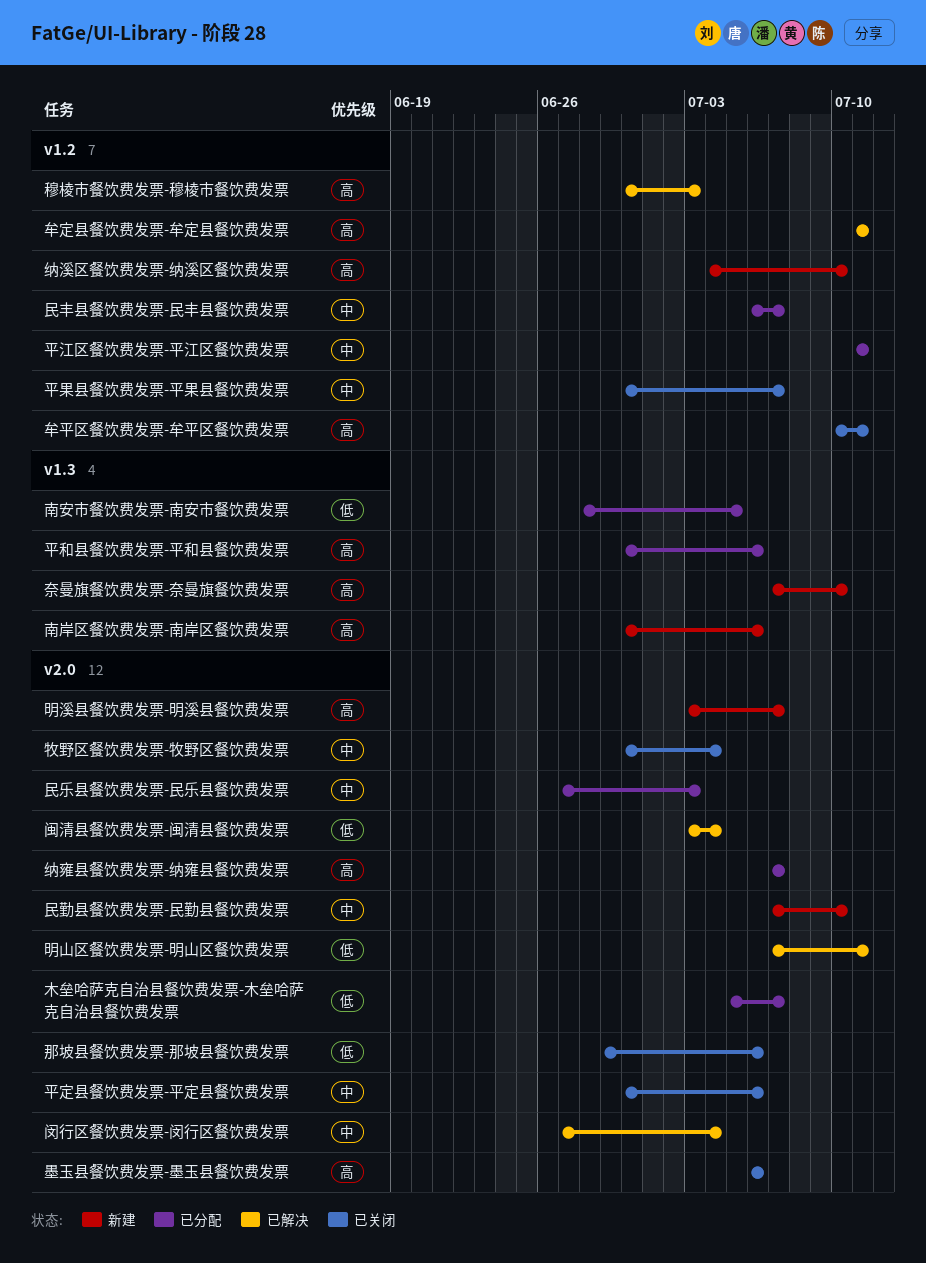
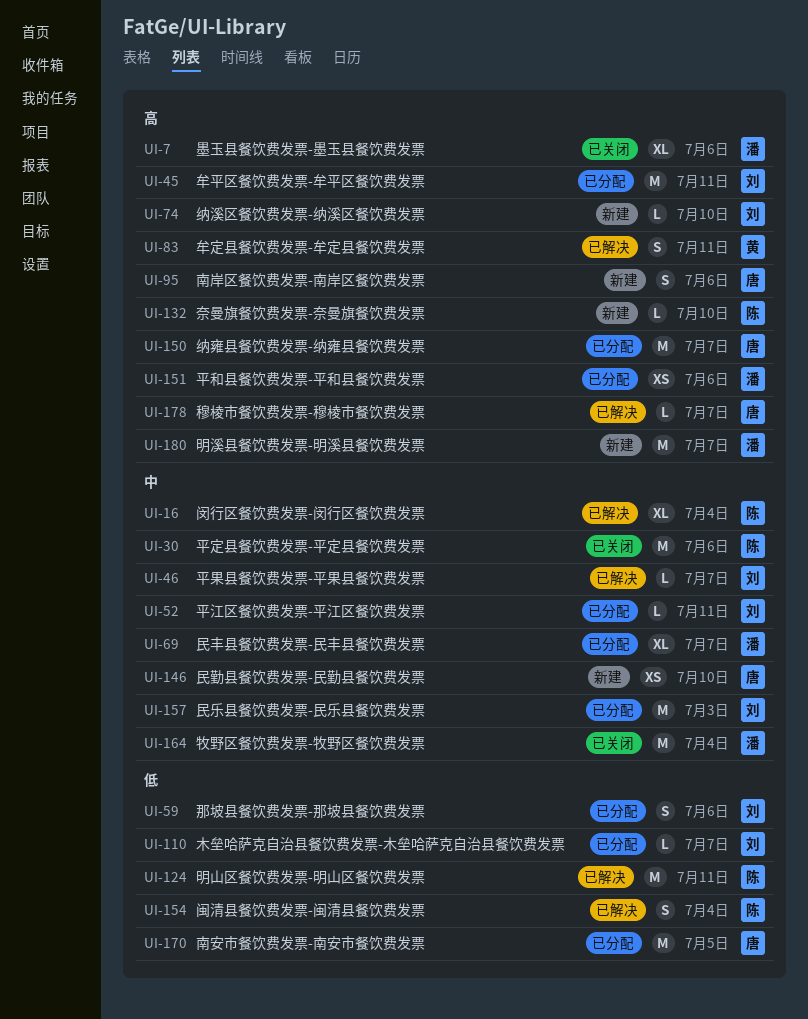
平果县餐饮费发票-平果县餐饮费发票, status: 已关闭 -> 已解决
牟平区餐饮费发票-牟平区餐饮费发票, status: 已关闭 -> 已分配
穆棱市餐饮费发票-穆棱市餐饮费发票, due: Jul 3 -> Jul 7
那坡县餐饮费发票-那坡县餐饮费发票, status: 已关闭 -> 已分配

